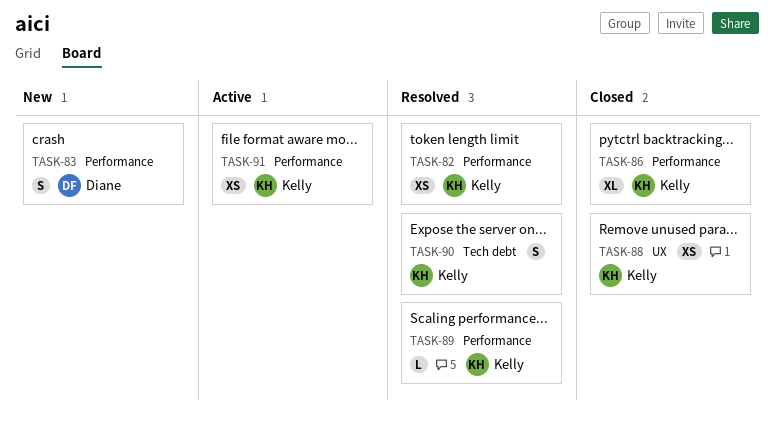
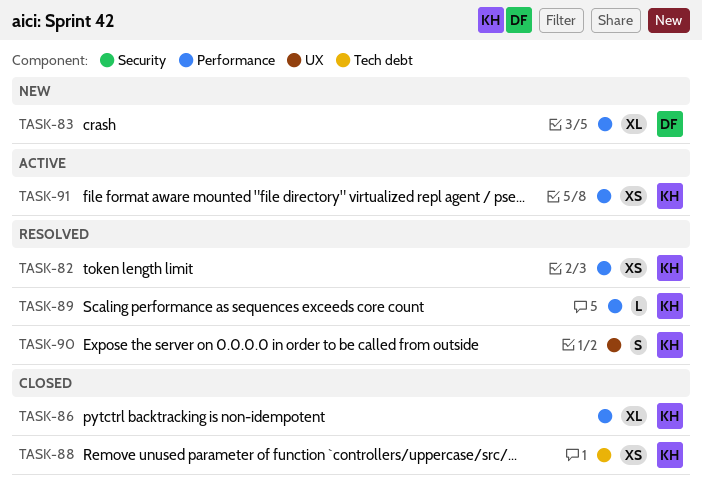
TASK-83, estimate: S -> XL
TASK-88, label: UX -> Tech debt
TASK-90, label: Tech debt -> UX

